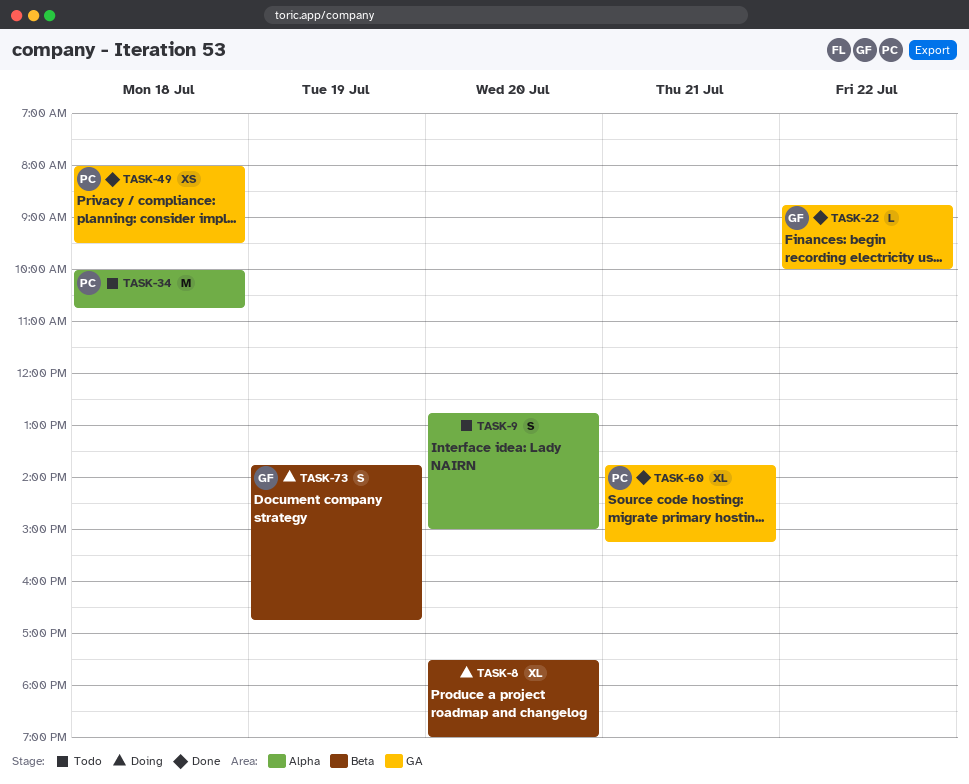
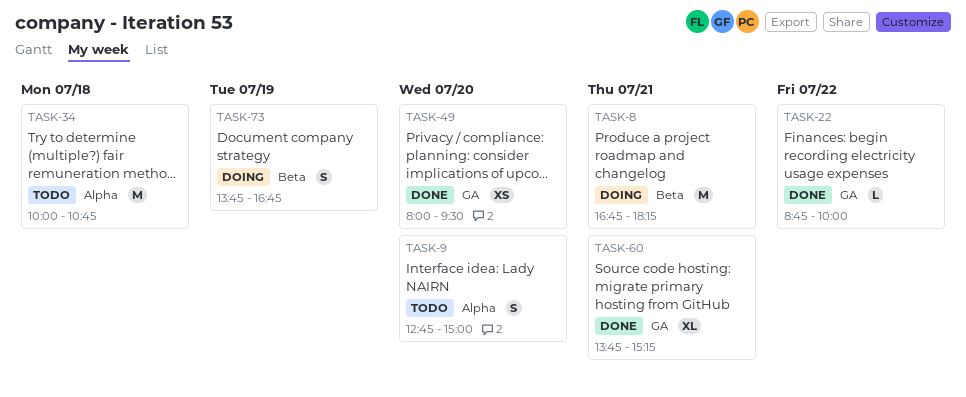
TASK-8, estimate: XL -> M
TASK-8, day: Jul 20 -> Jul 21
TASK-8, begins: 17:30 -> 16:45
TASK-8, ends: 19:00 -> 18:15
TASK-49, day: Jul 18 -> Jul 20

